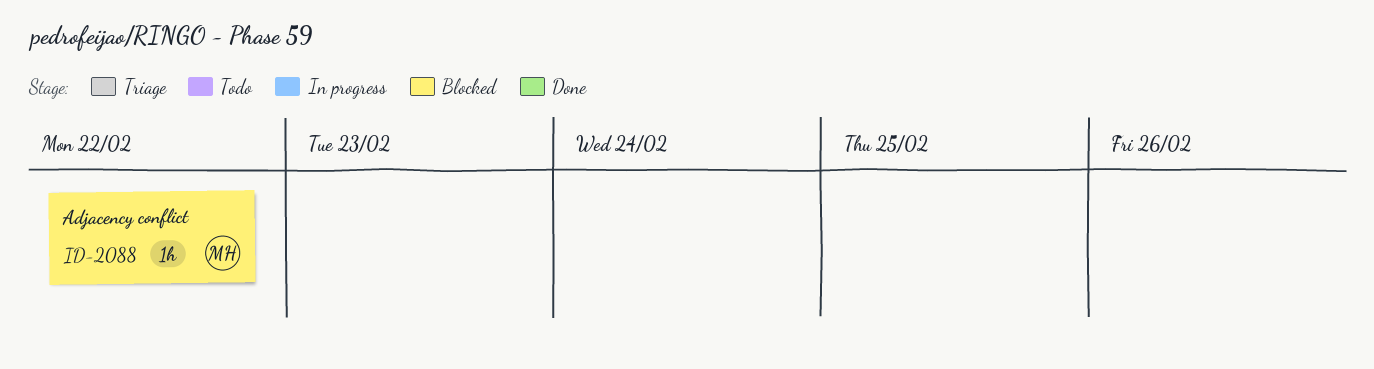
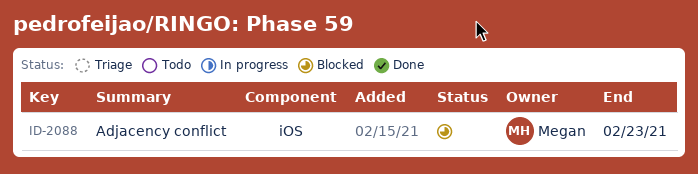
ID-2088, due: Feb 22 -> Feb 23

